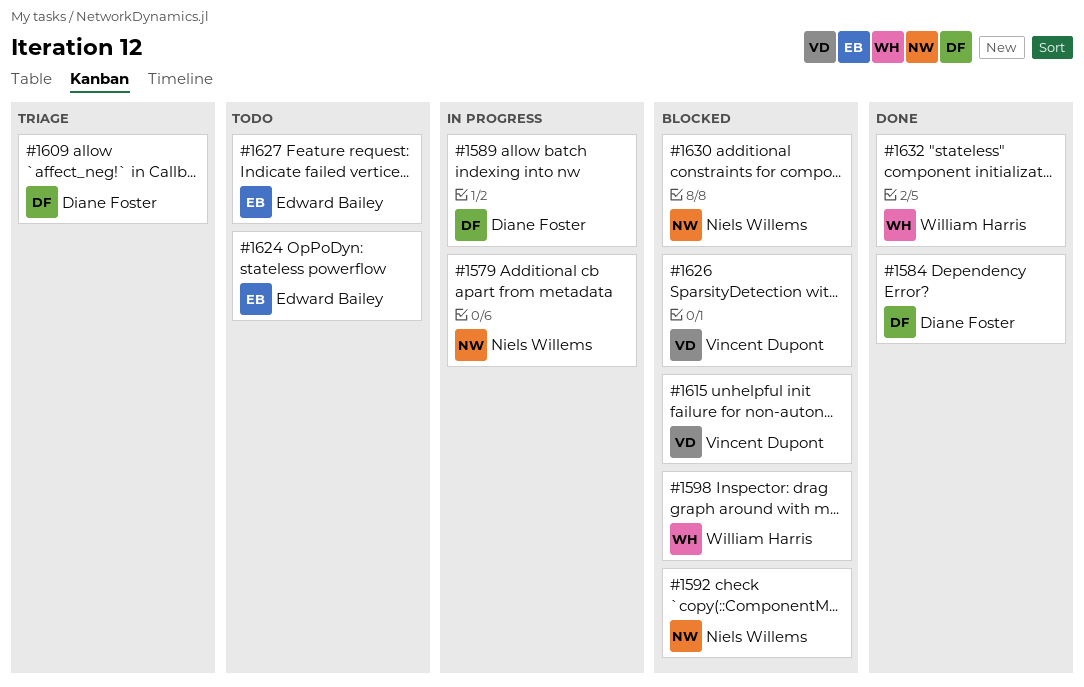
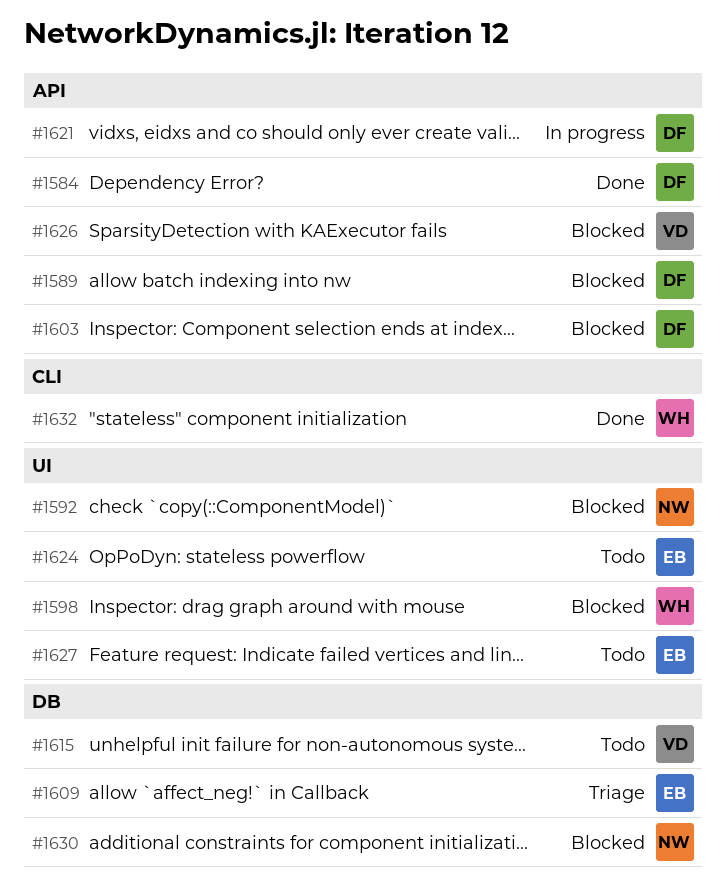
#1579: present -> none
#1589, status: In progress -> Blocked
#1603: none -> present
#1609, owner: Diane Foster -> Edward Bailey
#1615, status: Blocked -> Todo
#1621: none -> present

